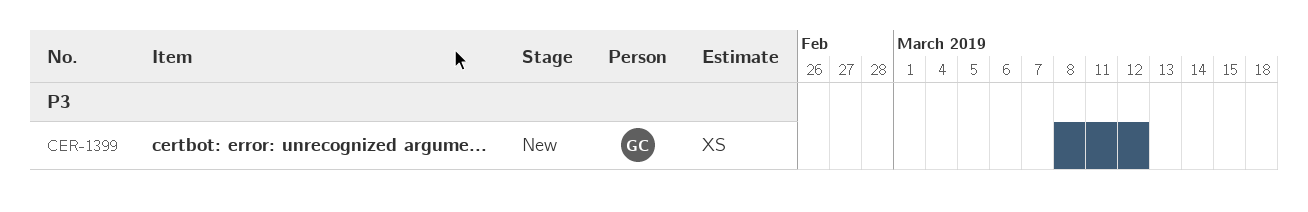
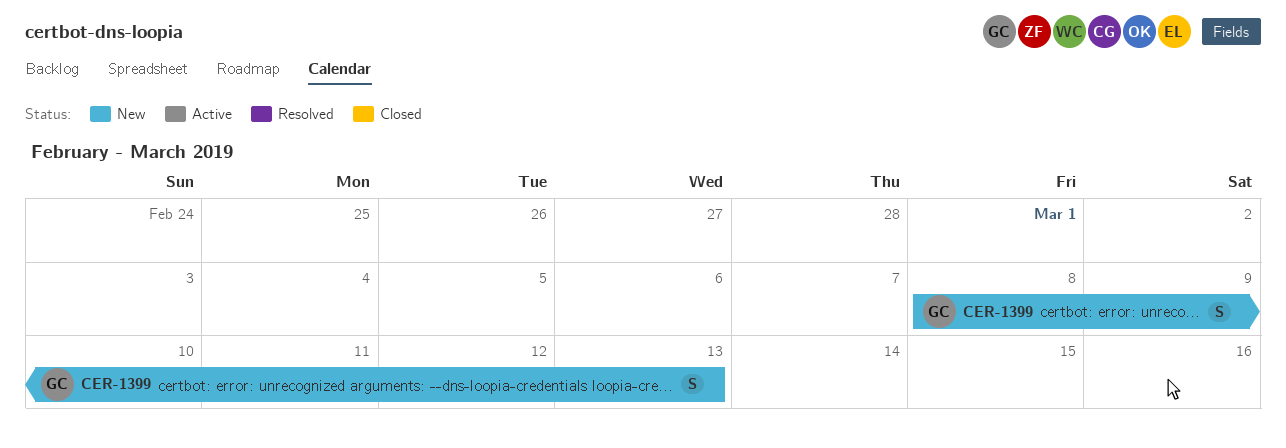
CER-1399, estimate: XS -> S
CER-1399, due: Mar 12 -> Mar 13

